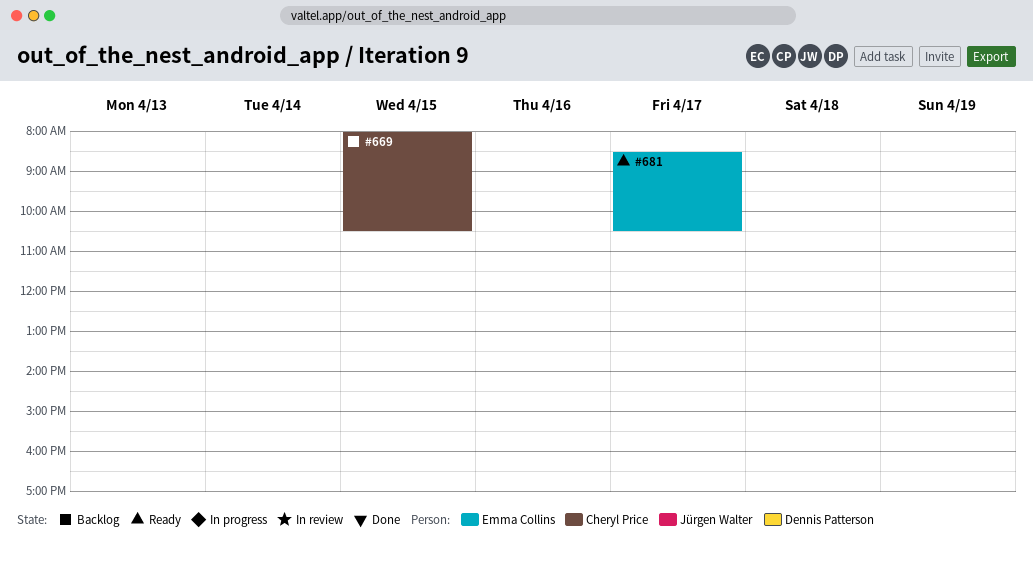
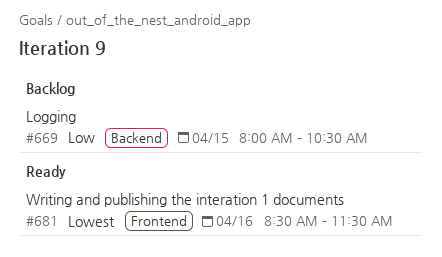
#681, day: Apr 17 -> Apr 16
#681, ends: 10:30 -> 11:30

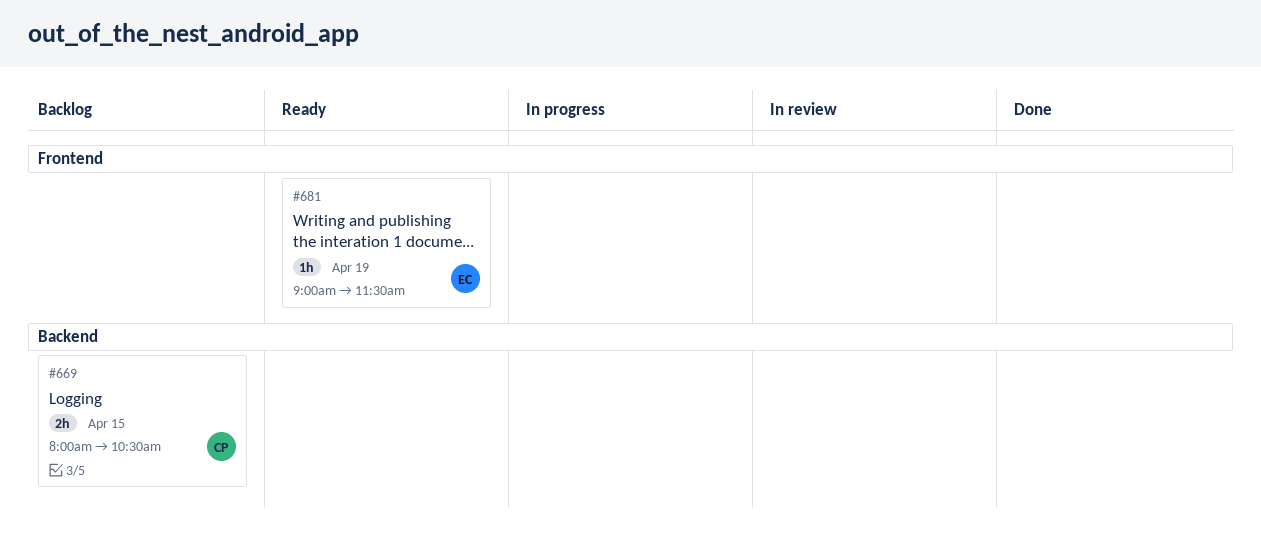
#681, day: Apr 16 -> Apr 19
#681, begins: 08:30 -> 09:00

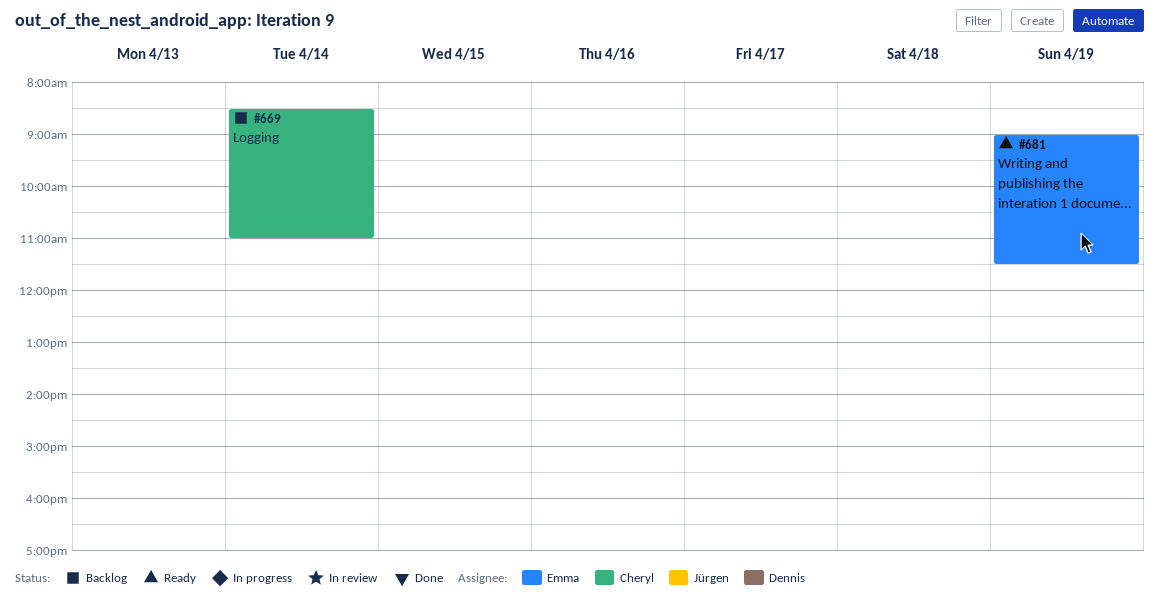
#669, day: Apr 15 -> Apr 14
#669, begins: 08:00 -> 08:30
#669, ends: 10:30 -> 11:00

